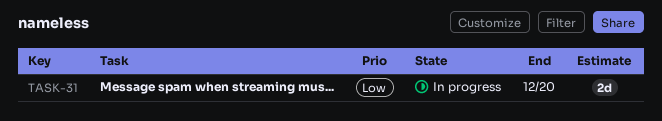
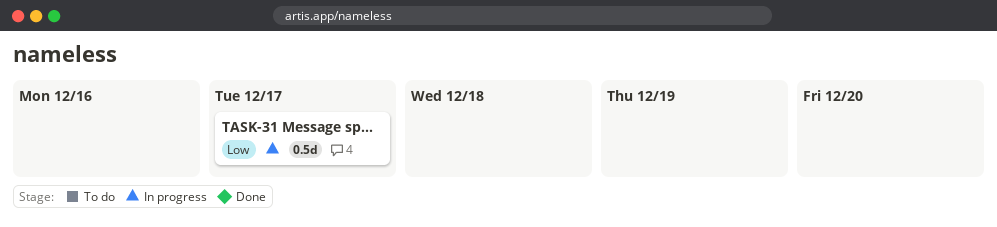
TASK-31, estimate: 2d -> 0.5d
TASK-31, due: Dec 20 -> Dec 17

